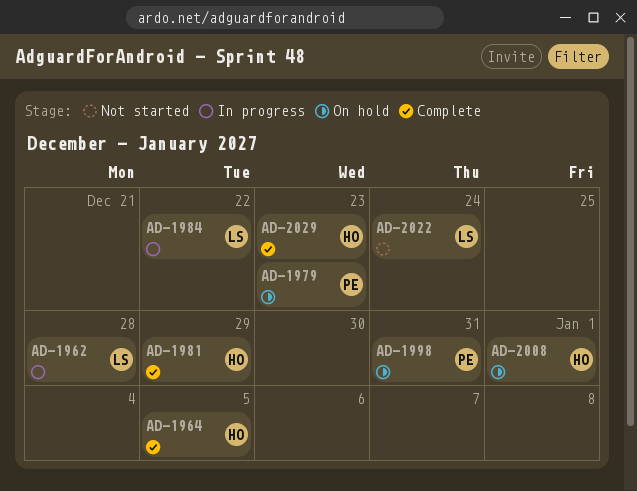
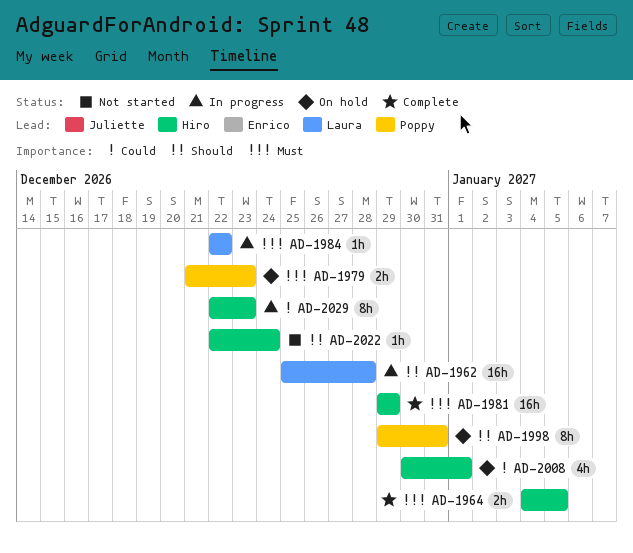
AD-2022, owner: Laura -> Hiro
AD-2029, status: Complete -> In progress

